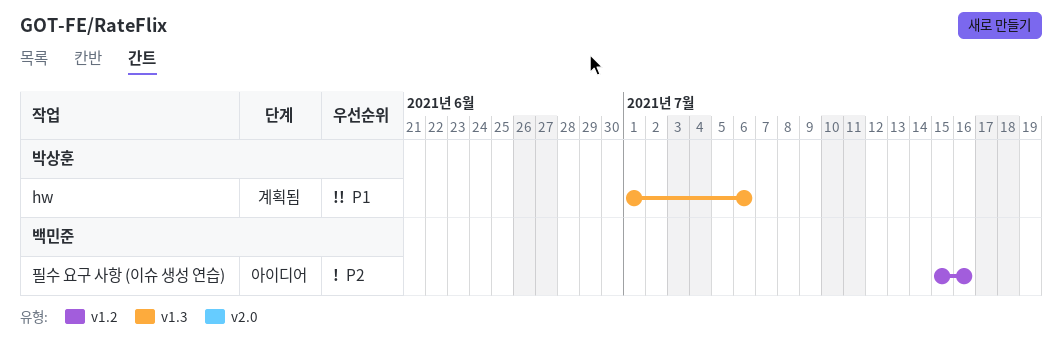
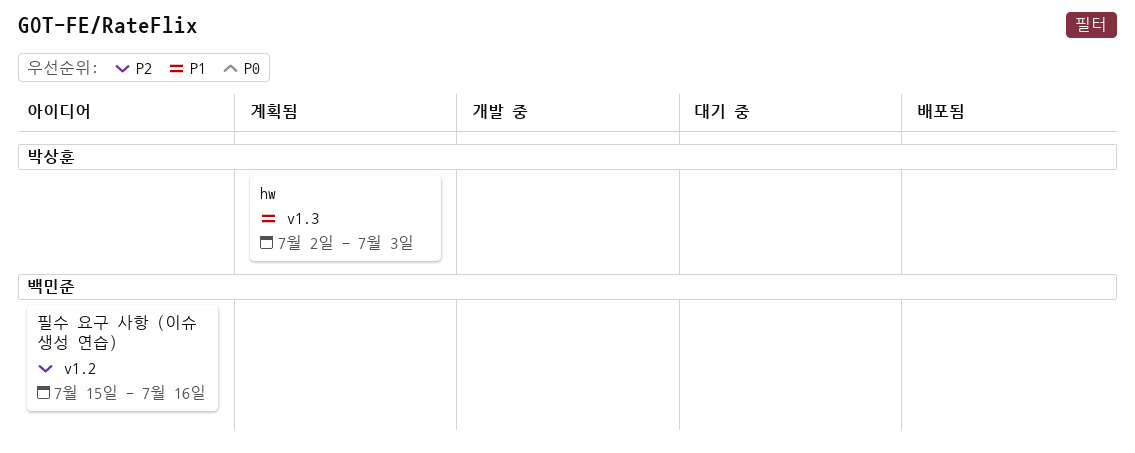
hw, start: Jul 1 -> Jul 2
hw, due: Jul 6 -> Jul 3

